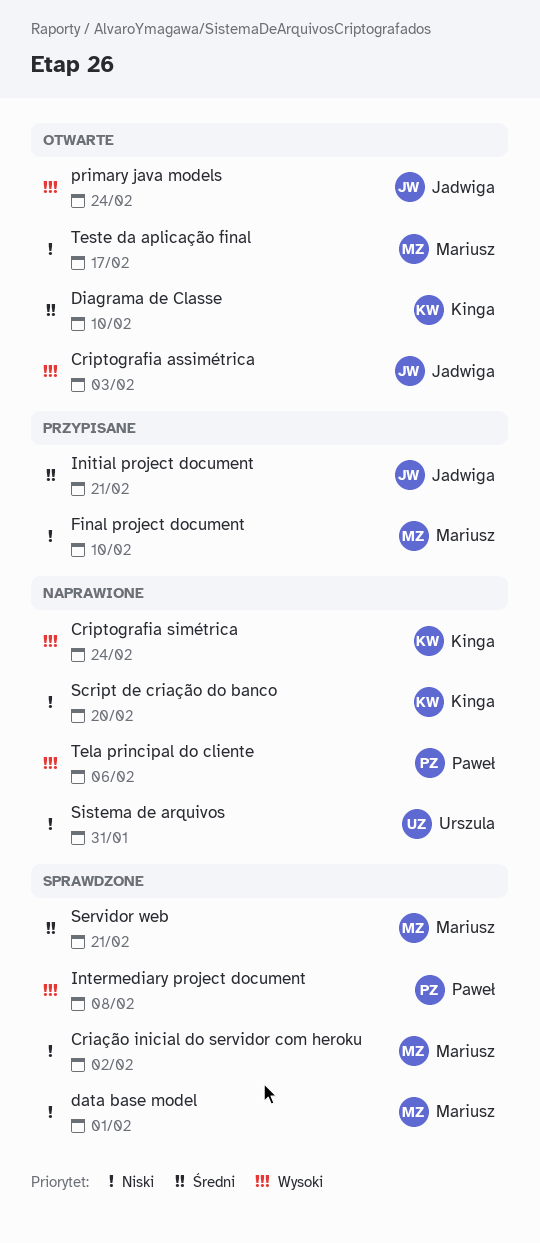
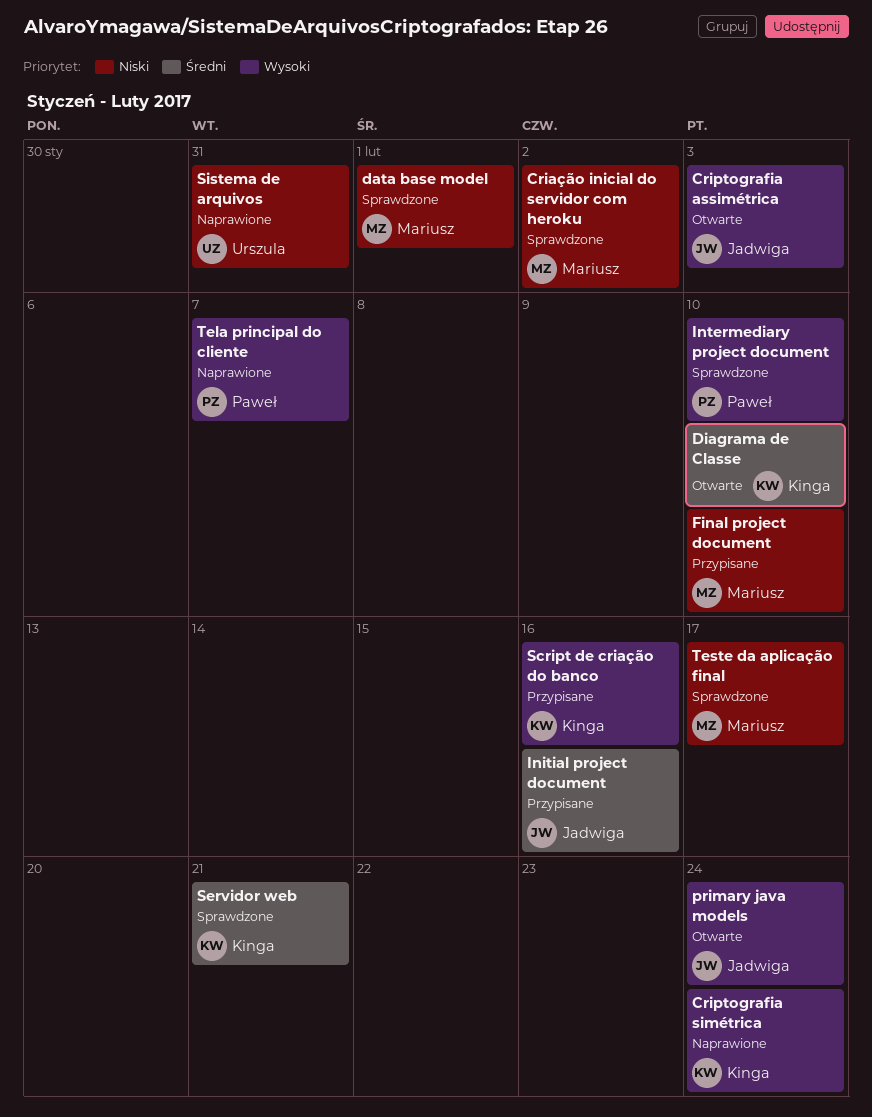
Initial project document, due: Feb 21 -> Feb 16
Intermediary project document, due: Feb 8 -> Feb 10
Script de criação do banco, status: Naprawione -> Przypisane
Script de criação do banco, priority: Niski -> Wysoki
Script de criação do banco, due: Feb 20 -> Feb 16
Servidor web, owner: Mariusz -> Kinga
Tela principal do cliente, due: Feb 6 -> Feb 7
Teste da aplicação final, status: Otwarte -> Sprawdzone

